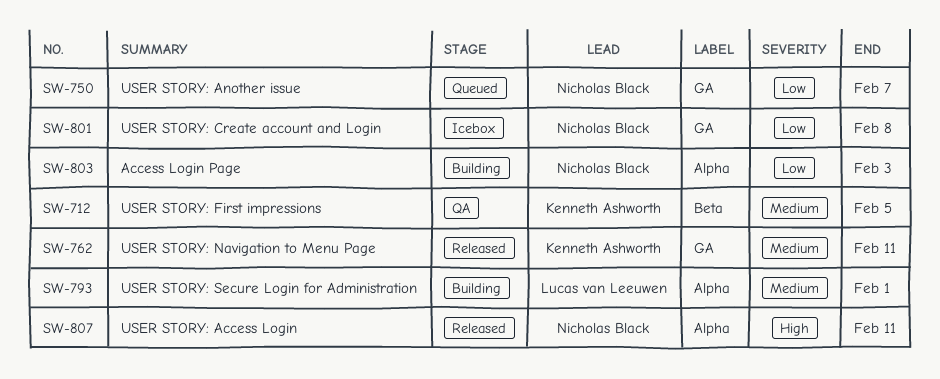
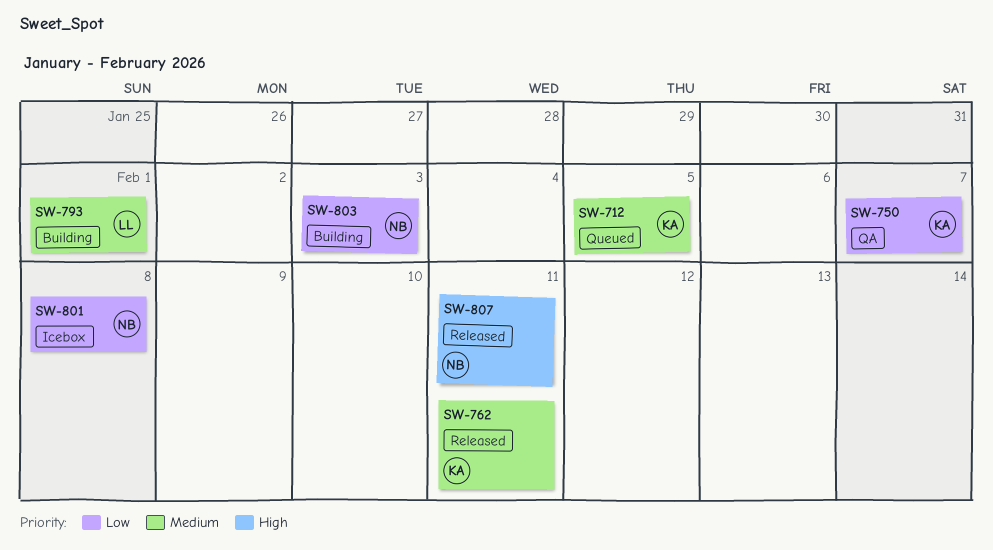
SW-712, status: QA -> Queued
SW-750, status: Queued -> QA
SW-750, owner: Nicholas Black -> Kenneth Ashworth

